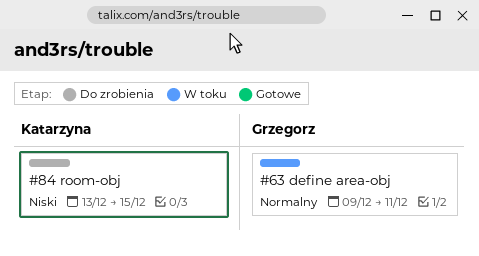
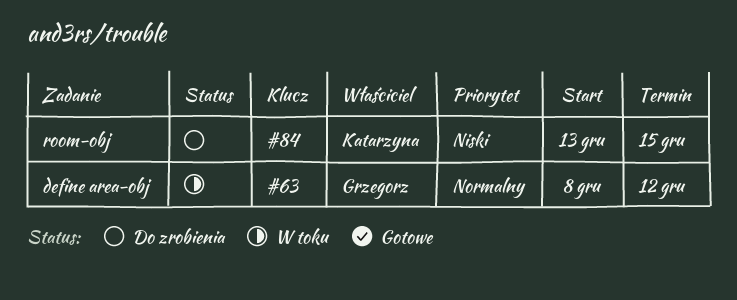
#63, start: Dec 9 -> Dec 8
#63, due: Dec 11 -> Dec 12

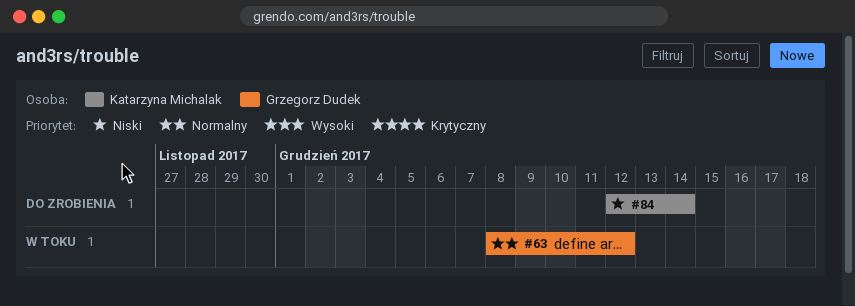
#84, start: Dec 13 -> Dec 12
#84, due: Dec 15 -> Dec 14

